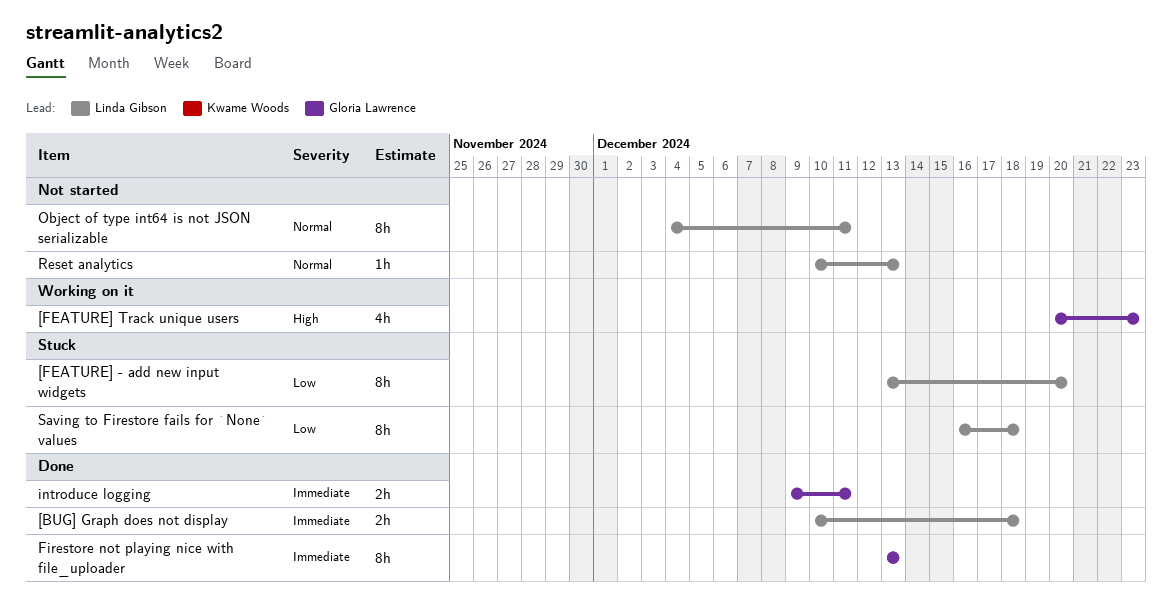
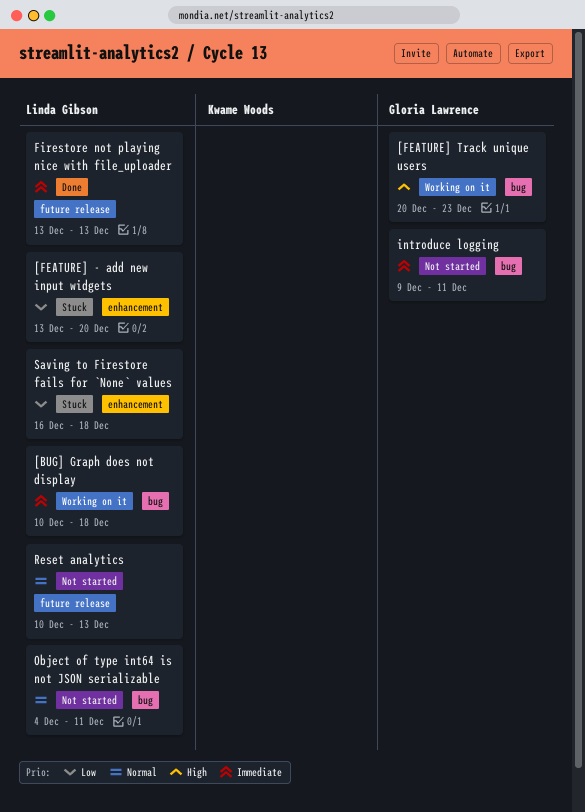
[BUG] Graph does not display, status: Done -> Working on it
Firestore not playing nice with file_uploader, owner: Gloria Lawrence -> Linda Gibson
introduce logging, status: Done -> Not started

